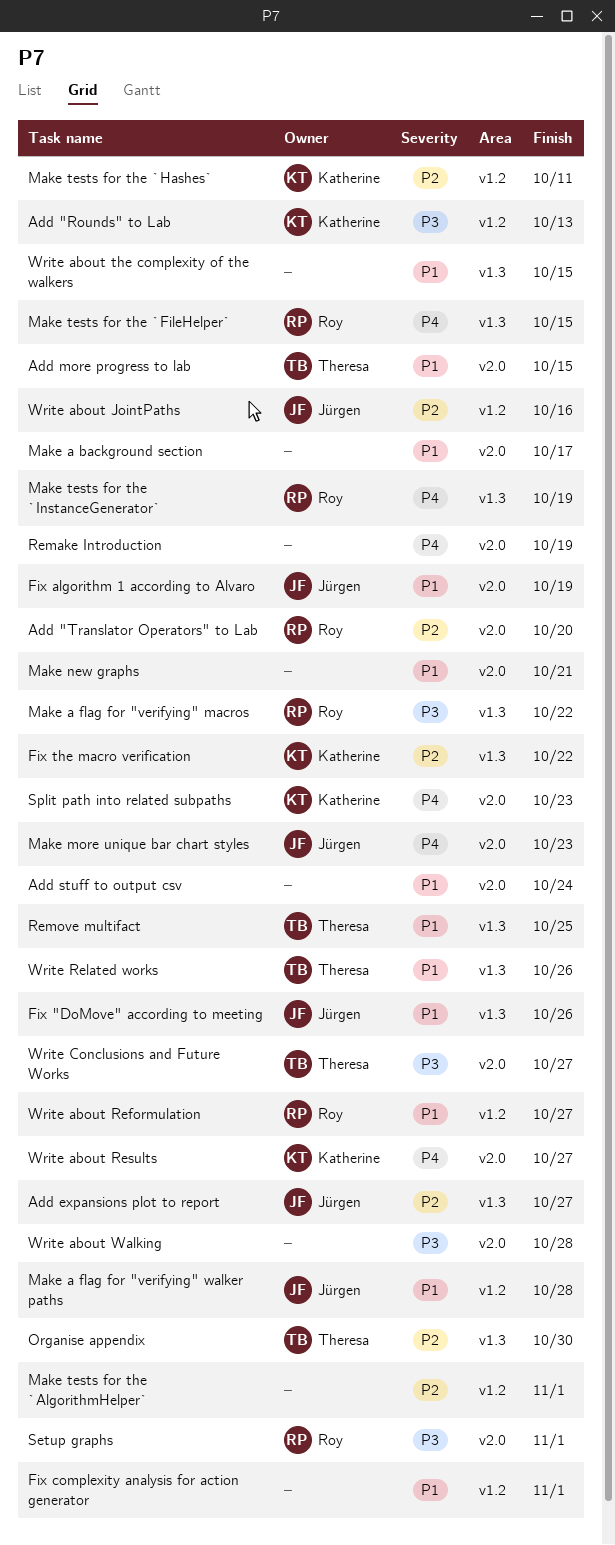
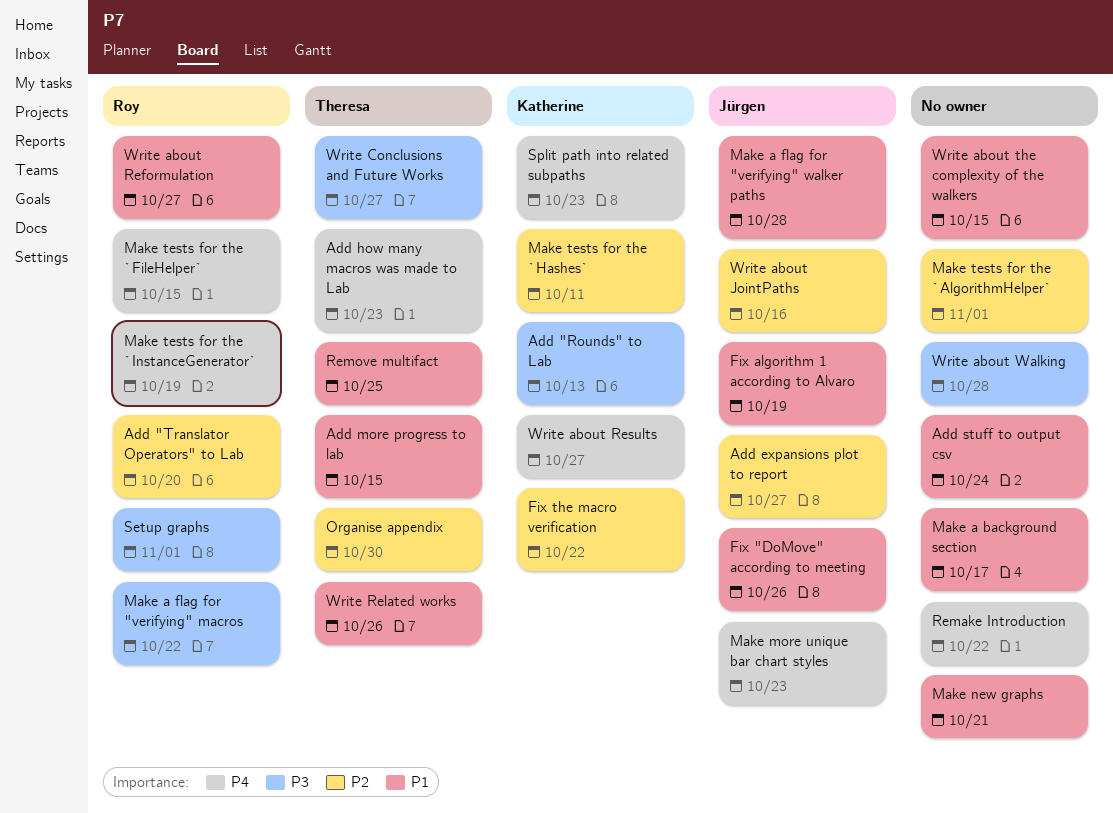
Add how many macros was made to Lab: none -> present
Fix complexity analysis for action generator: present -> none
Remake Introduction, due: Oct 19 -> Oct 22

